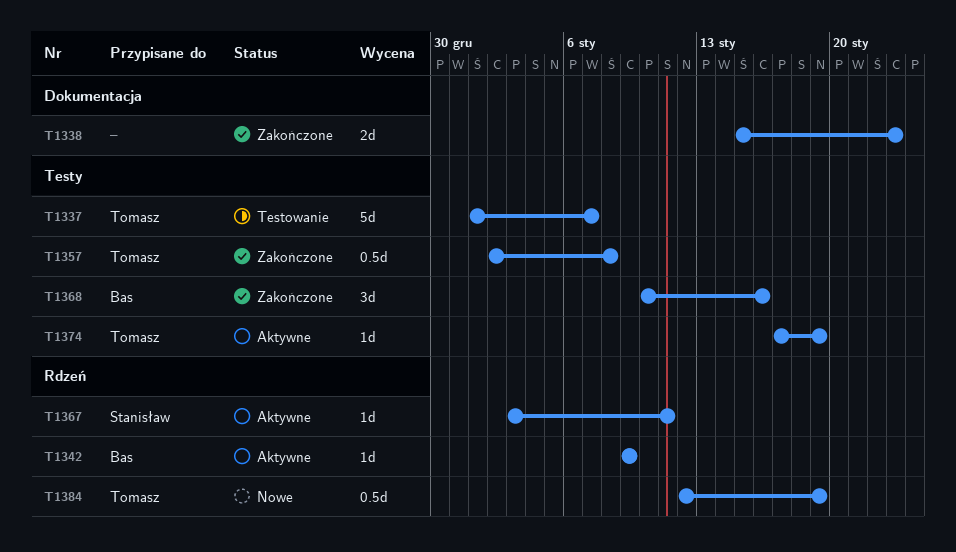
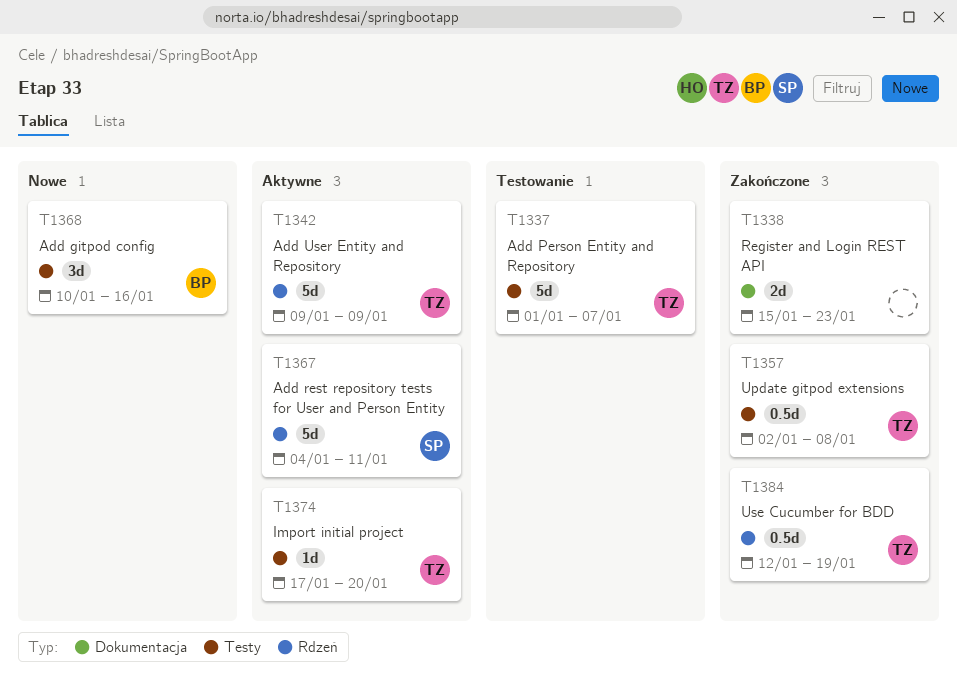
T1342, owner: Bas -> Tomasz
T1342, estimate: 1d -> 5d
T1367, estimate: 1d -> 5d
T1367, start: Jan 3 -> Jan 4
T1368, status: Zakończone -> Nowe
T1374, due: Jan 19 -> Jan 20
T1384, status: Nowe -> Zakończone

